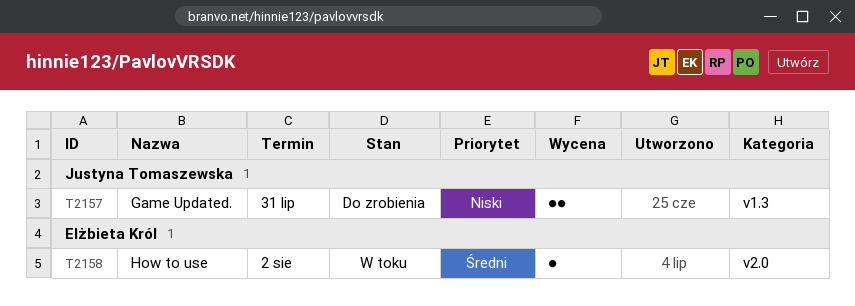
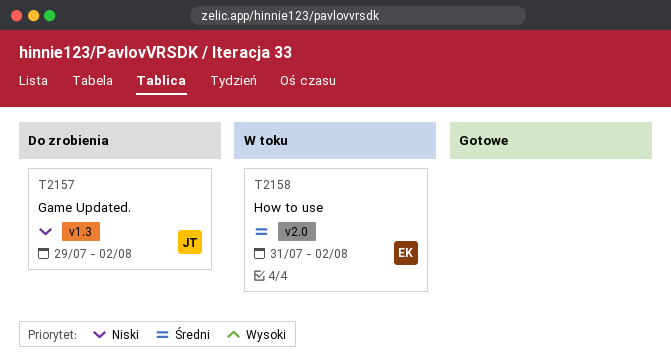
T2157, due: Jul 31 -> Aug 2

